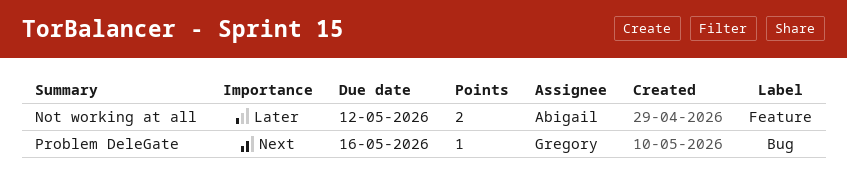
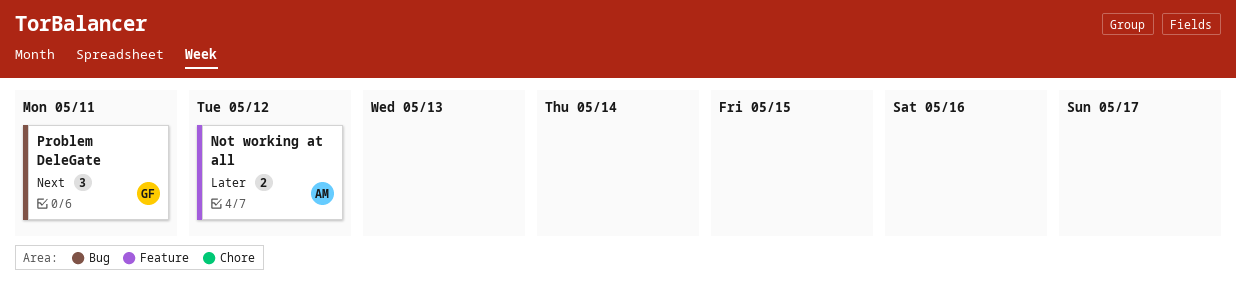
Problem DeleGate, estimate: 1 -> 3
Problem DeleGate, due: May 16 -> May 11

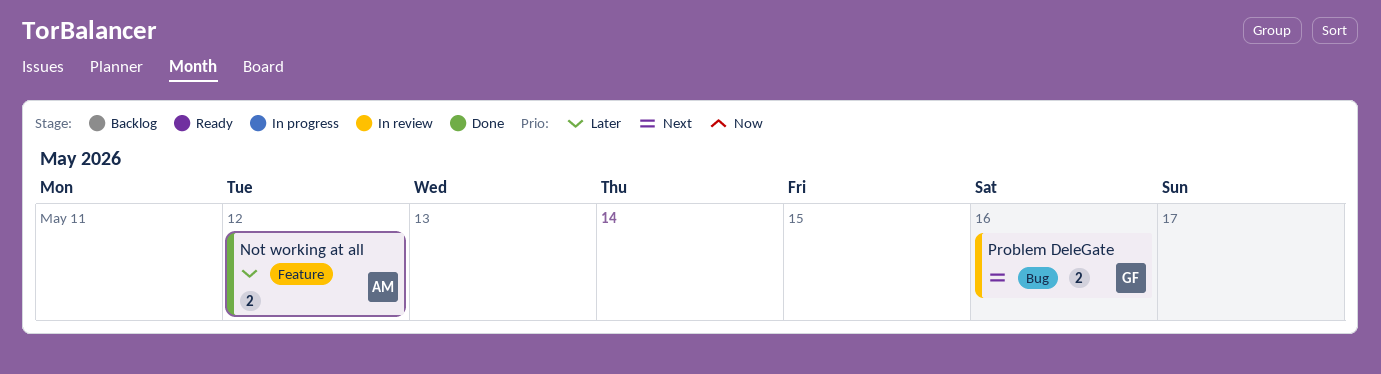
Problem DeleGate, estimate: 3 -> 2
Problem DeleGate, due: May 11 -> May 16

